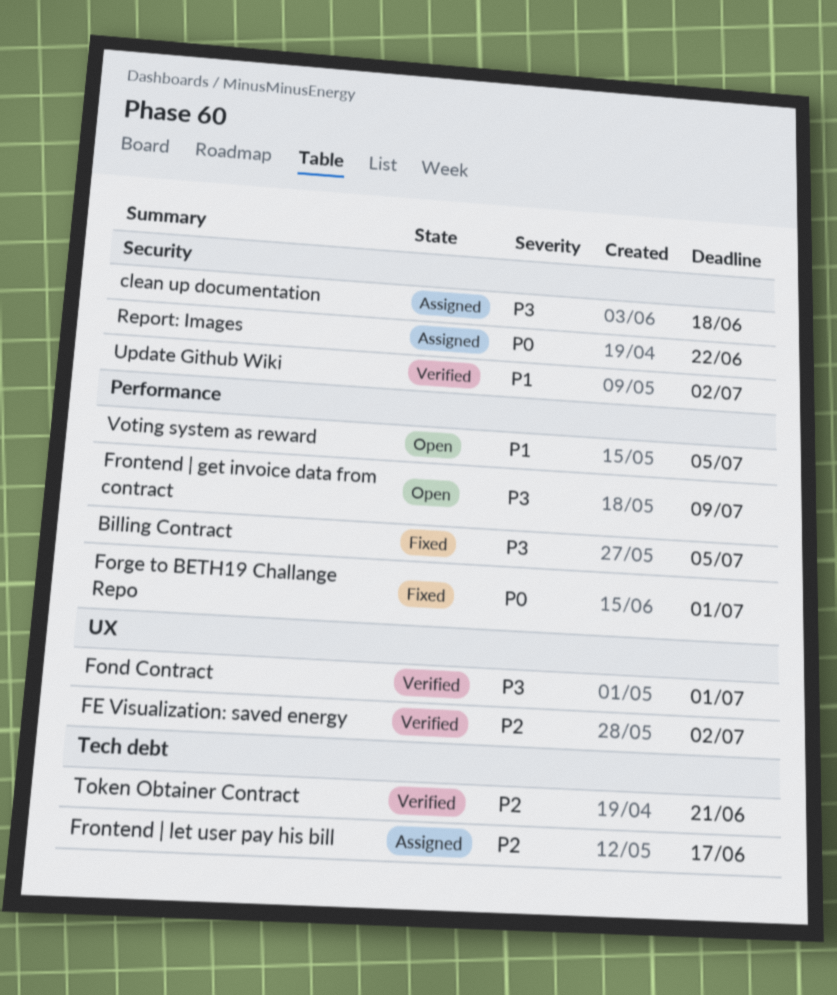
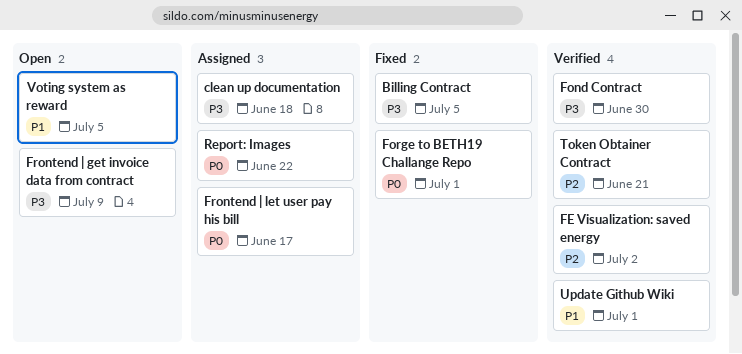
Fond Contract, due: Jul 1 -> Jun 30
Frontend | let user pay his bill, priority: P2 -> P0
Update Github Wiki, due: Jul 2 -> Jul 1

